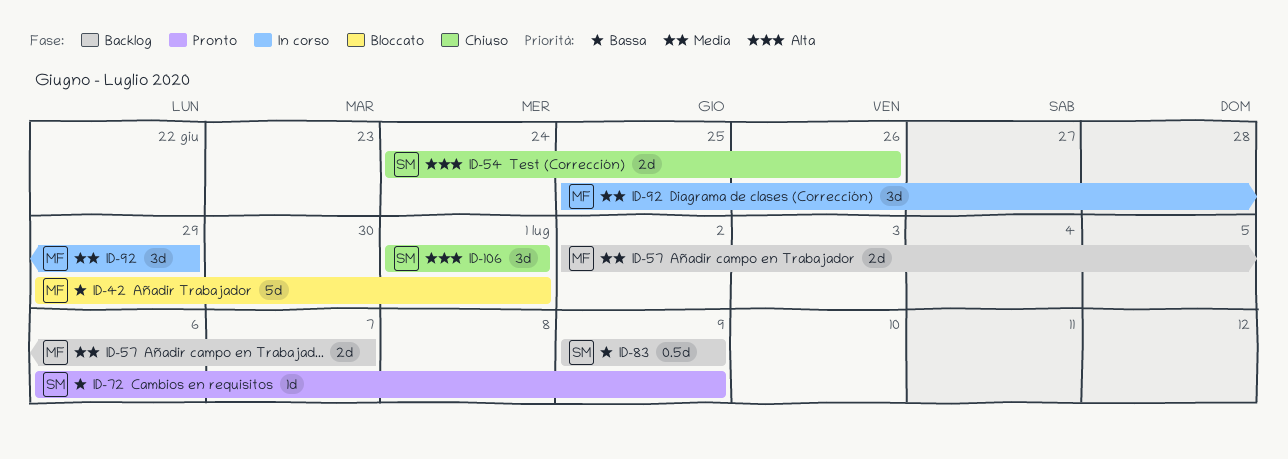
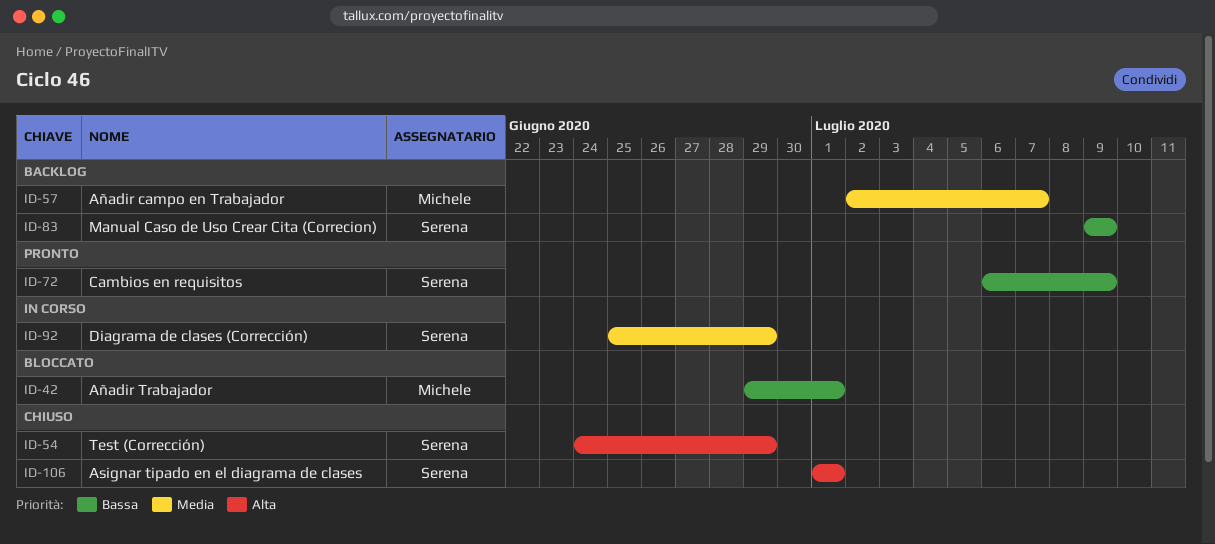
ID-54, due: Jun 26 -> Jun 29
ID-92, owner: Michele -> Serena

